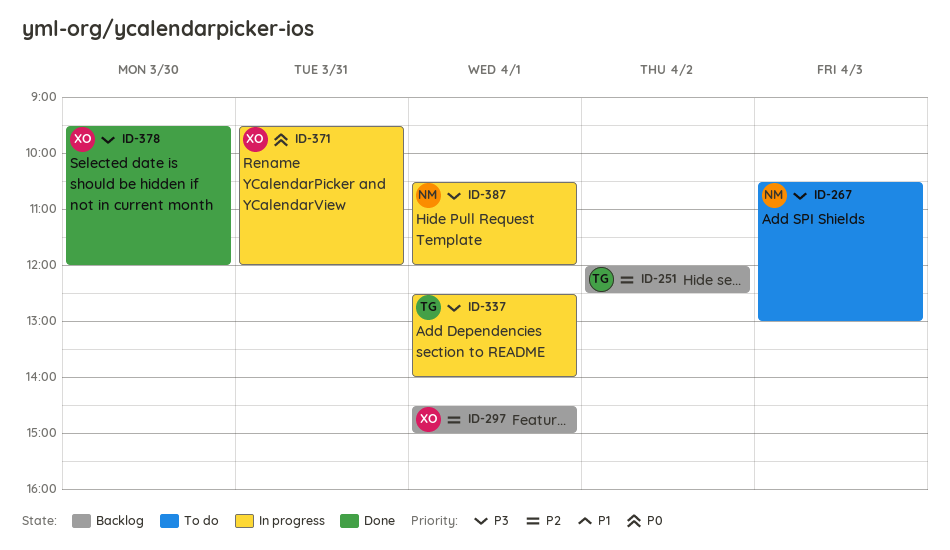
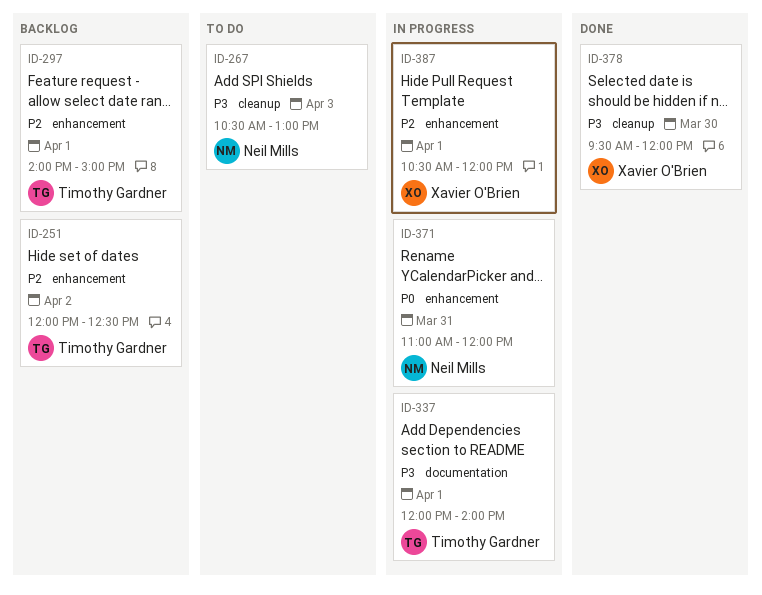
ID-297, owner: Xavier O'Brien -> Timothy Gardner
ID-297, begins: 14:30 -> 14:00
ID-337, begins: 12:30 -> 12:00
ID-371, owner: Xavier O'Brien -> Neil Mills
ID-371, begins: 09:30 -> 11:00
ID-387, owner: Neil Mills -> Xavier O'Brien
ID-387, priority: P3 -> P2

